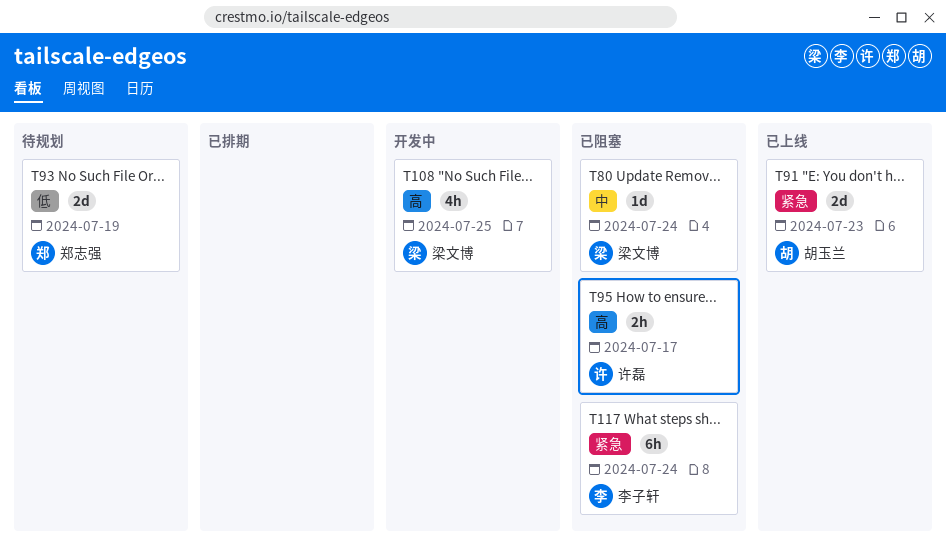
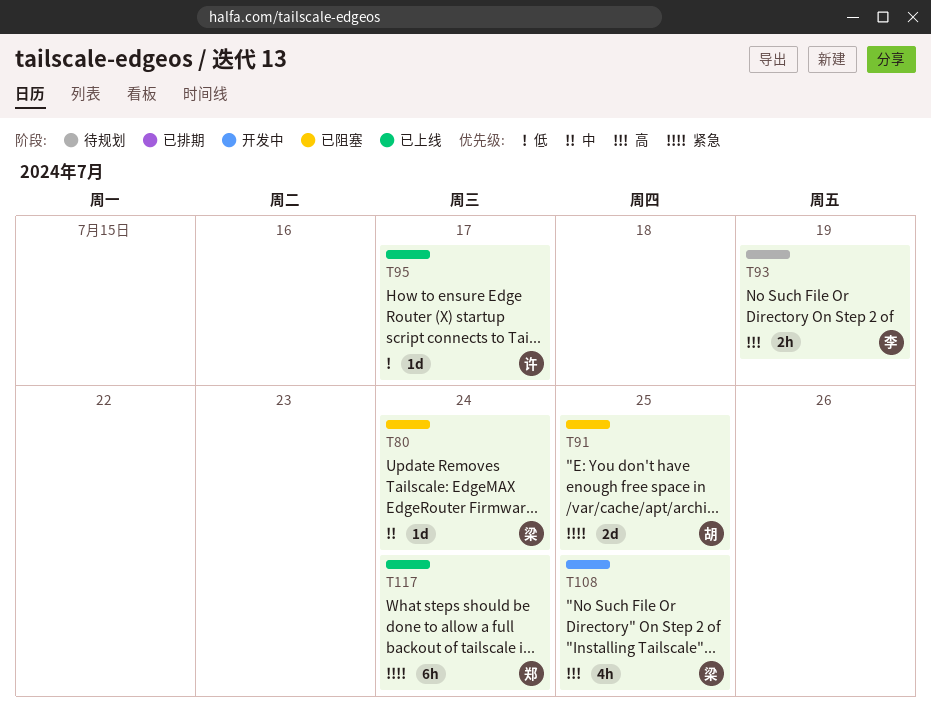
T91, status: 已上线 -> 已阻塞
T91, due: Jul 23 -> Jul 25
T93, owner: 郑志强 -> 李子轩
T93, priority: 低 -> 高
T93, estimate: 2d -> 2h
T95, status: 已阻塞 -> 已上线
T95, priority: 高 -> 低
T95, estimate: 2h -> 1d
T117, status: 已阻塞 -> 已上线
T117, owner: 李子轩 -> 郑志强

